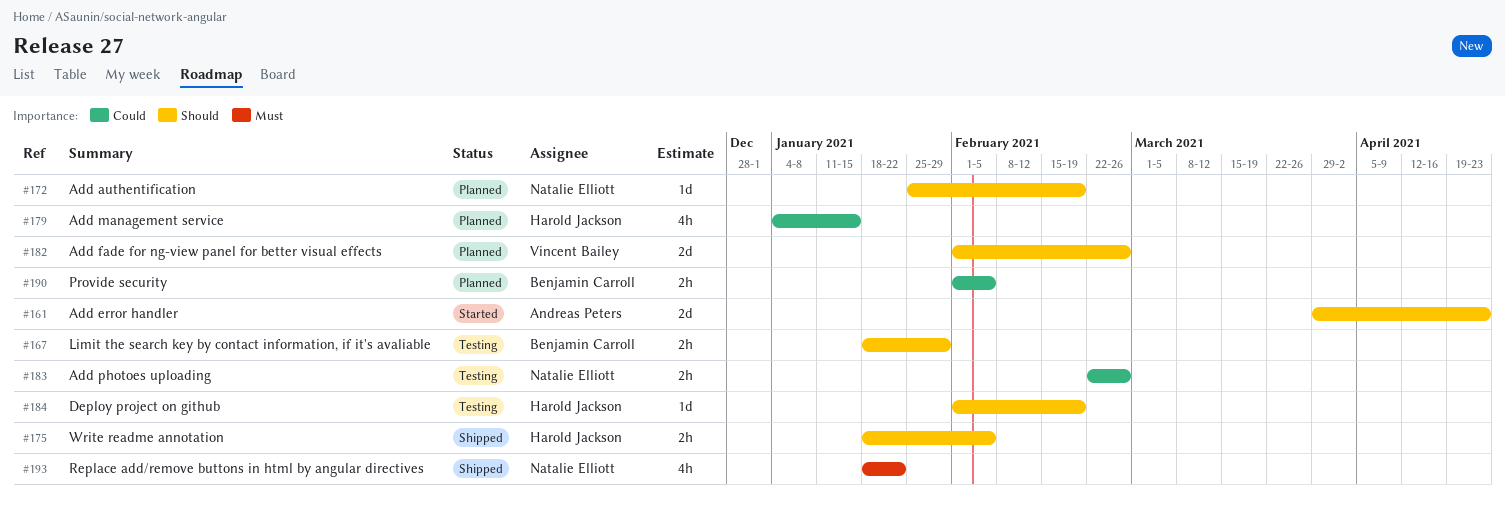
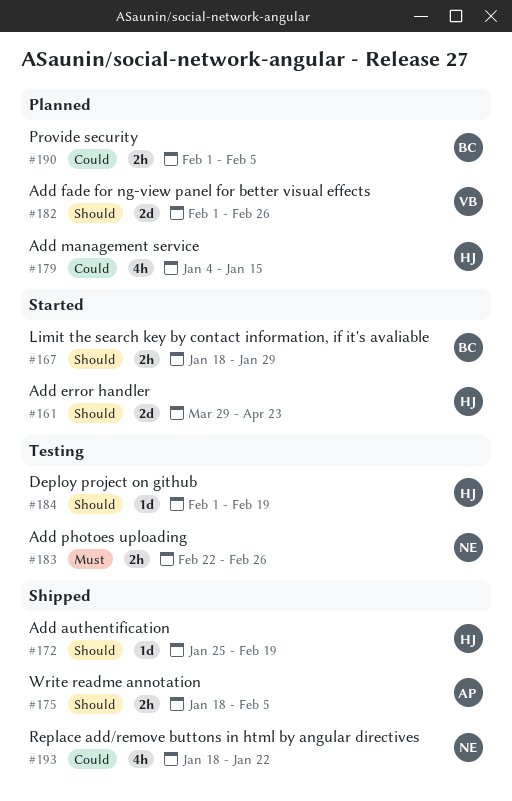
#161, owner: Andreas Peters -> Harold Jackson
#167, status: Testing -> Started
#172, status: Planned -> Shipped
#172, owner: Natalie Elliott -> Harold Jackson
#175, owner: Harold Jackson -> Andreas Peters
#183, priority: Could -> Must
#193, priority: Must -> Could

